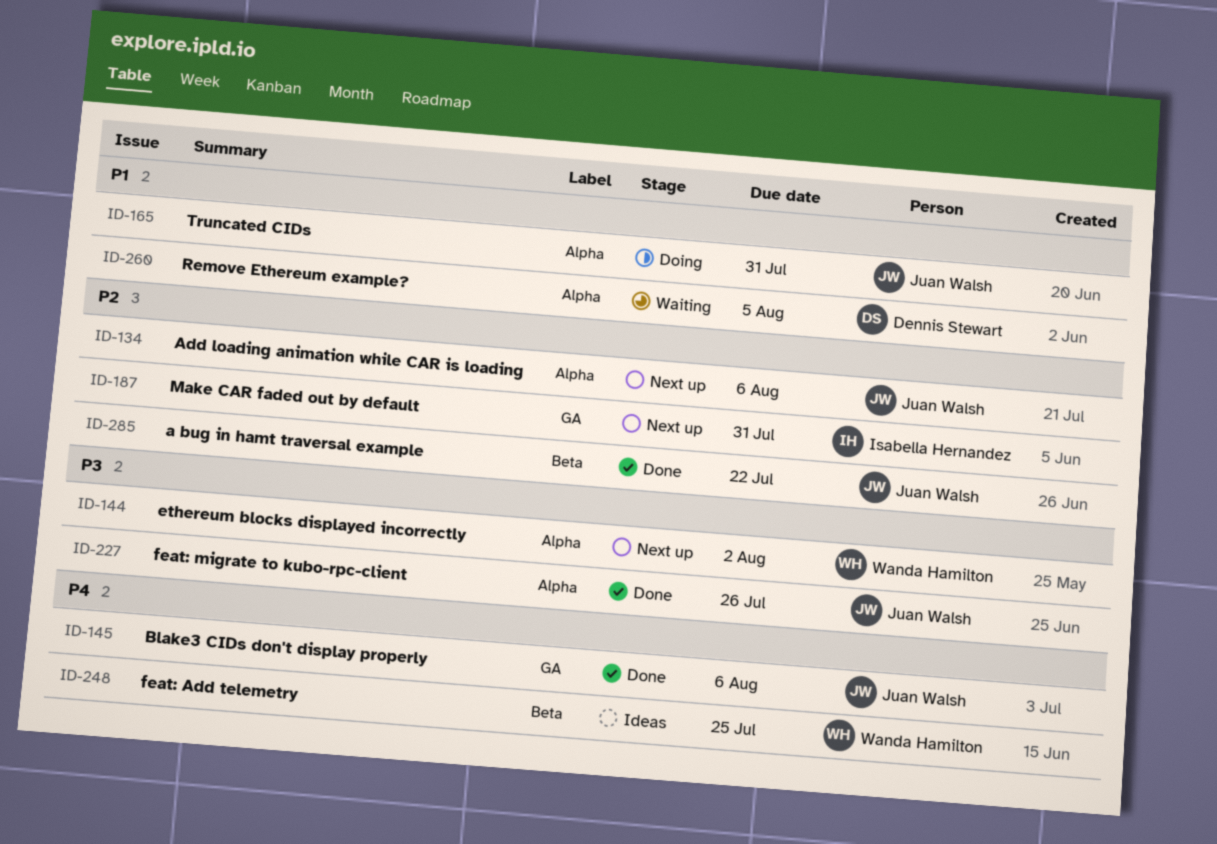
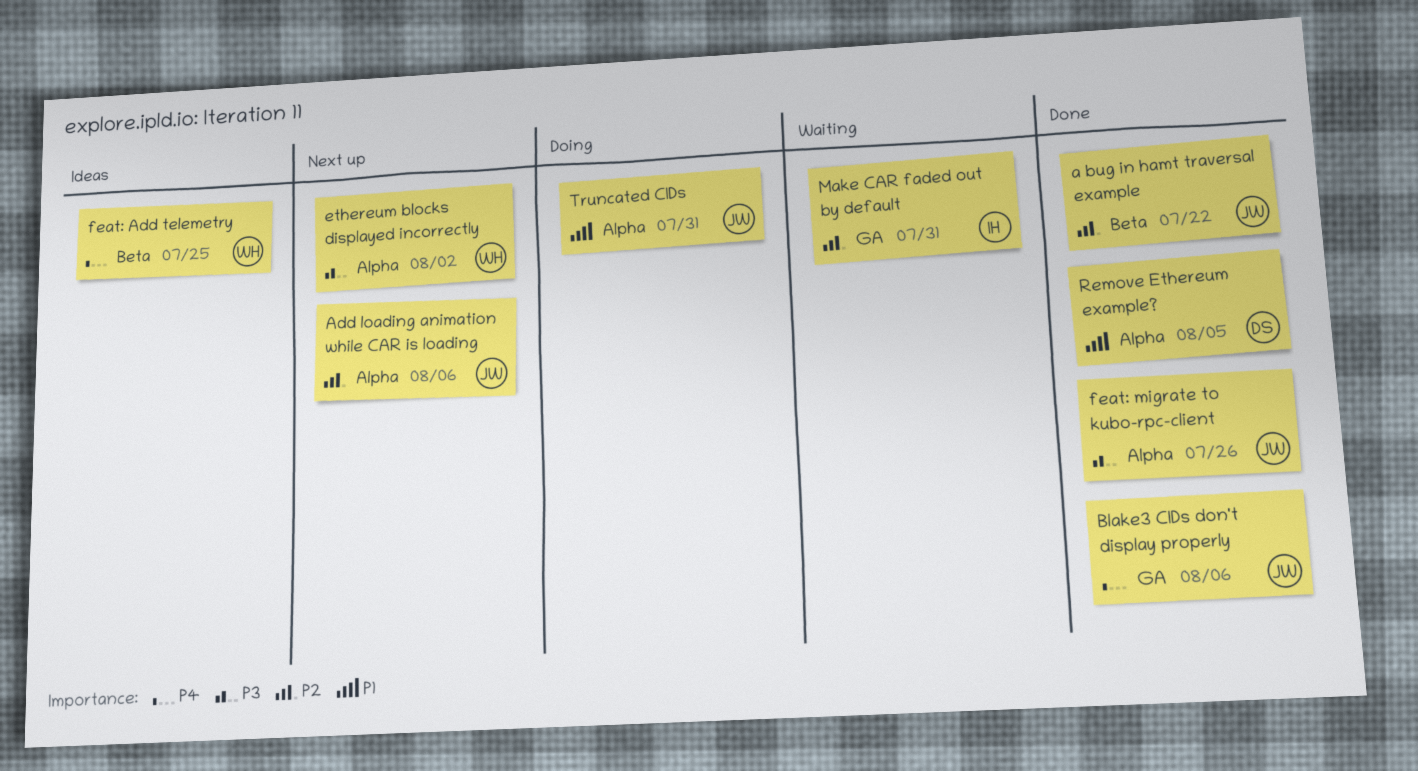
Make CAR faded out by default, status: Next up -> Waiting
Remove Ethereum example?, status: Waiting -> Done

